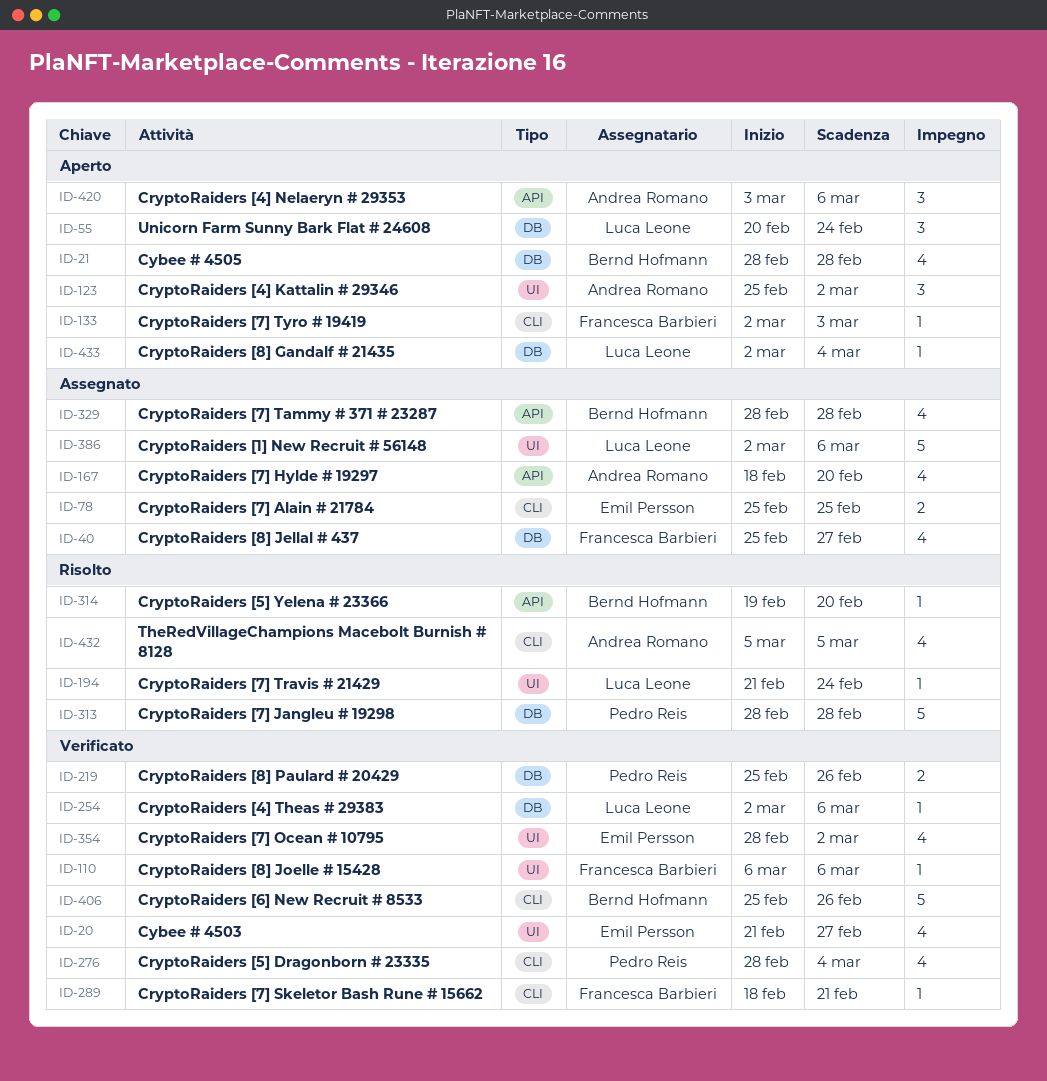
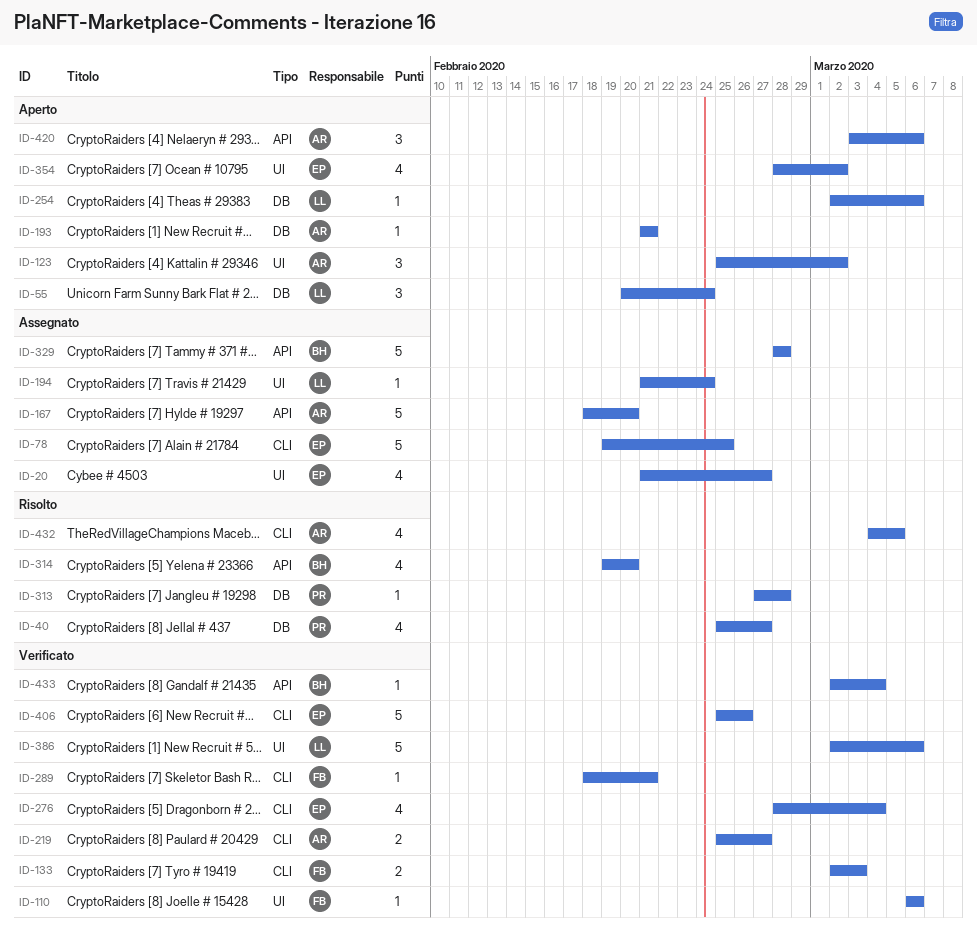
ID-20, status: Verificato -> Assegnato
ID-21: present -> none
ID-40, status: Assegnato -> Risolto
ID-40, owner: Francesca Barbieri -> Pedro Reis
ID-78, estimate: 2 -> 5
ID-78, start: Feb 25 -> Feb 19
ID-133, status: Aperto -> Verificato
ID-133, estimate: 1 -> 2
ID-167, estimate: 4 -> 5
ID-193: none -> present
ID-194, status: Risolto -> Assegnato
ID-219, owner: Pedro Reis -> Andrea Romano
ID-219, label: DB -> CLI
ID-219, due: Feb 26 -> Feb 27
ID-254, status: Verificato -> Aperto
ID-276, owner: Pedro Reis -> Emil Persson
ID-313, estimate: 5 -> 1
ID-313, start: Feb 28 -> Feb 27
ID-314, estimate: 1 -> 4
ID-329, estimate: 4 -> 5
ID-354, status: Verificato -> Aperto
ID-386, status: Assegnato -> Verificato
ID-406, owner: Bernd Hofmann -> Emil Persson
ID-432, start: Mar 5 -> Mar 4
ID-433, status: Aperto -> Verificato
ID-433, owner: Luca Leone -> Bernd Hofmann
ID-433, label: DB -> API

